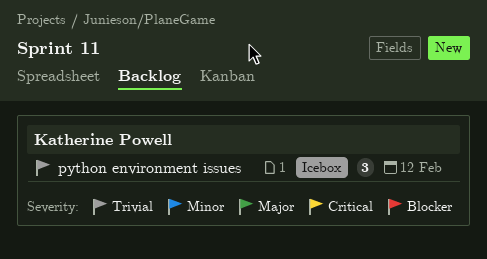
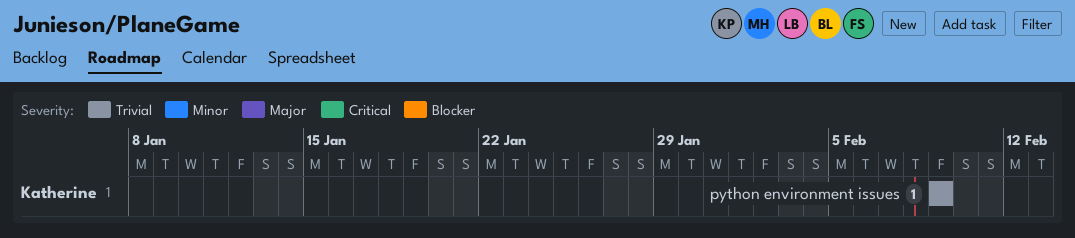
python environment issues, estimate: 3 -> 1
python environment issues, due: Feb 12 -> Feb 9

